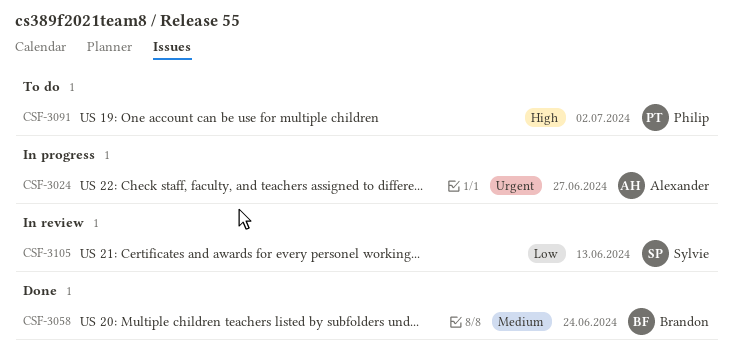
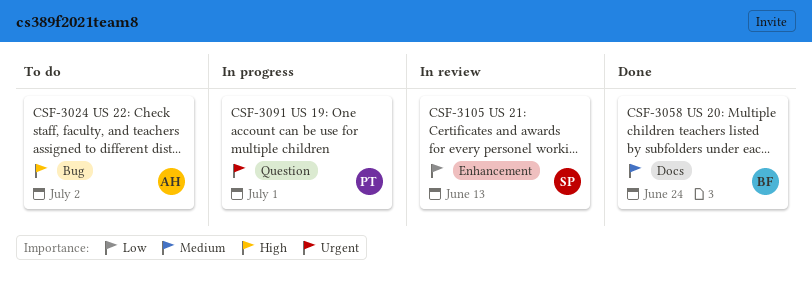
CSF-3024, status: In progress -> To do
CSF-3024, priority: Urgent -> High
CSF-3024, due: Jun 27 -> Jul 2
CSF-3091, status: To do -> In progress
CSF-3091, priority: High -> Urgent
CSF-3091, due: Jul 2 -> Jul 1

